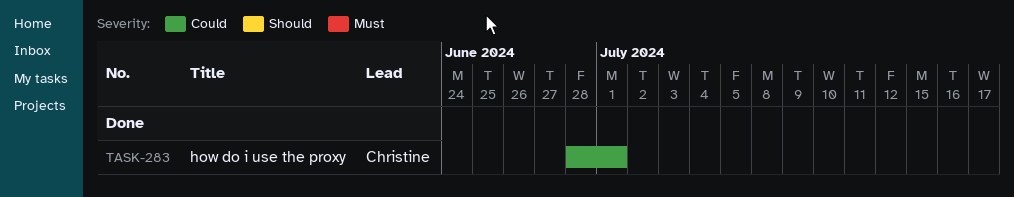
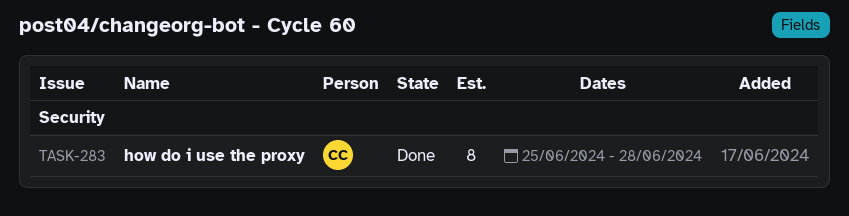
TASK-283, start: Jun 28 -> Jun 25
TASK-283, due: Jul 1 -> Jun 28

